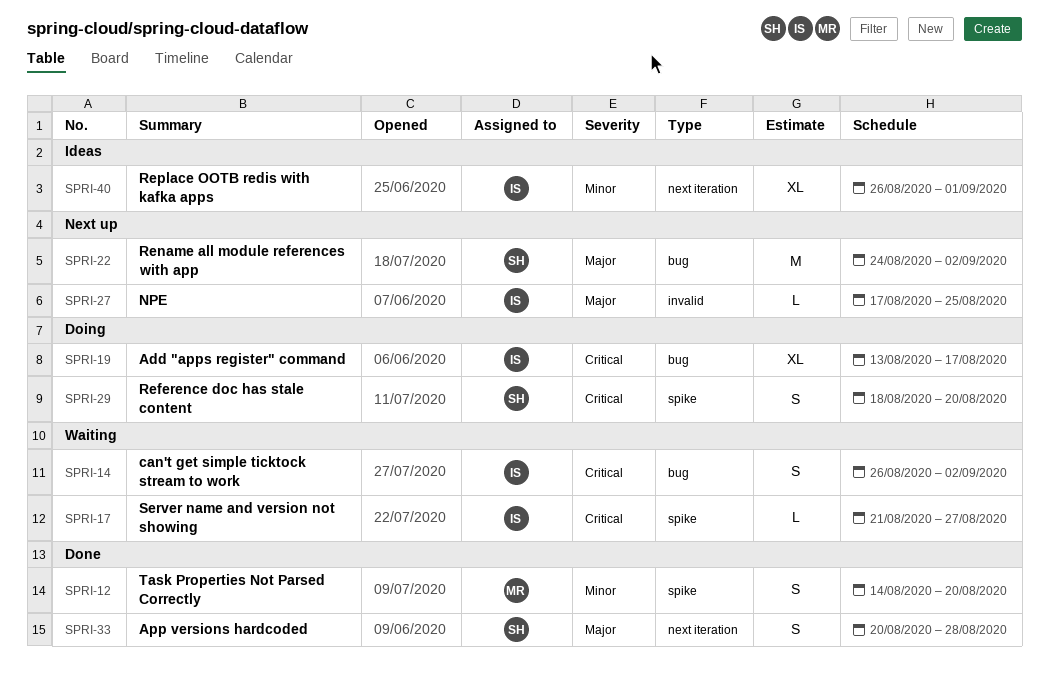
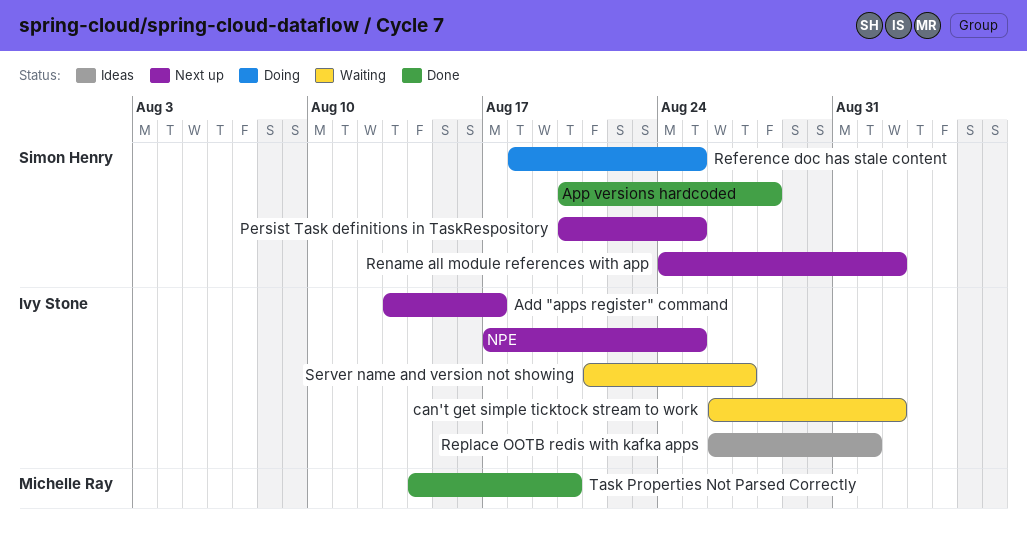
Add "apps register" command, status: Doing -> Next up
Persist Task definitions in TaskRespository: none -> present
Reference doc has stale content, due: Aug 20 -> Aug 25

